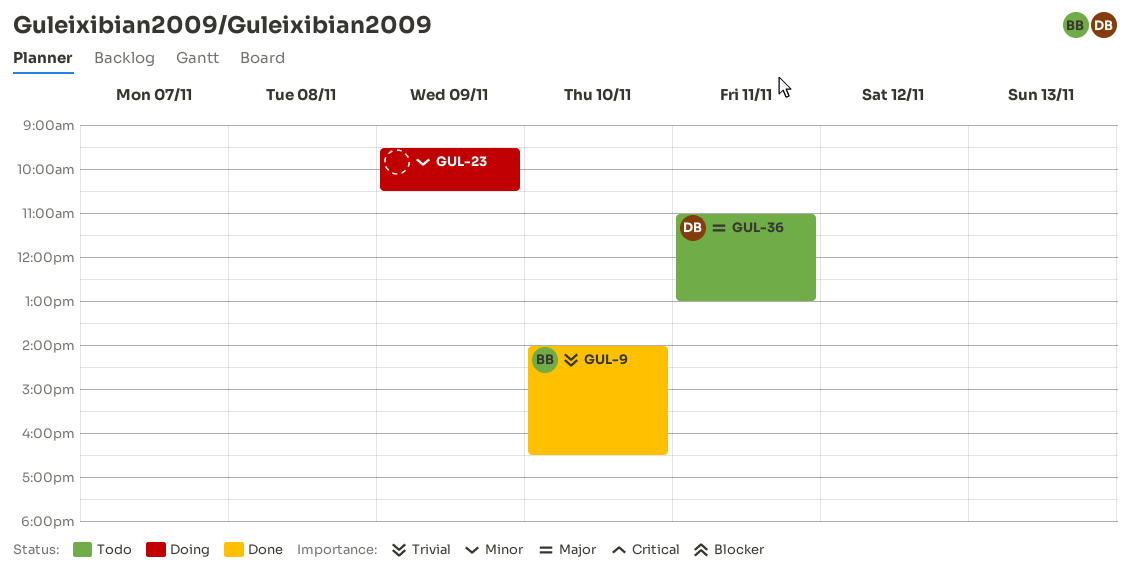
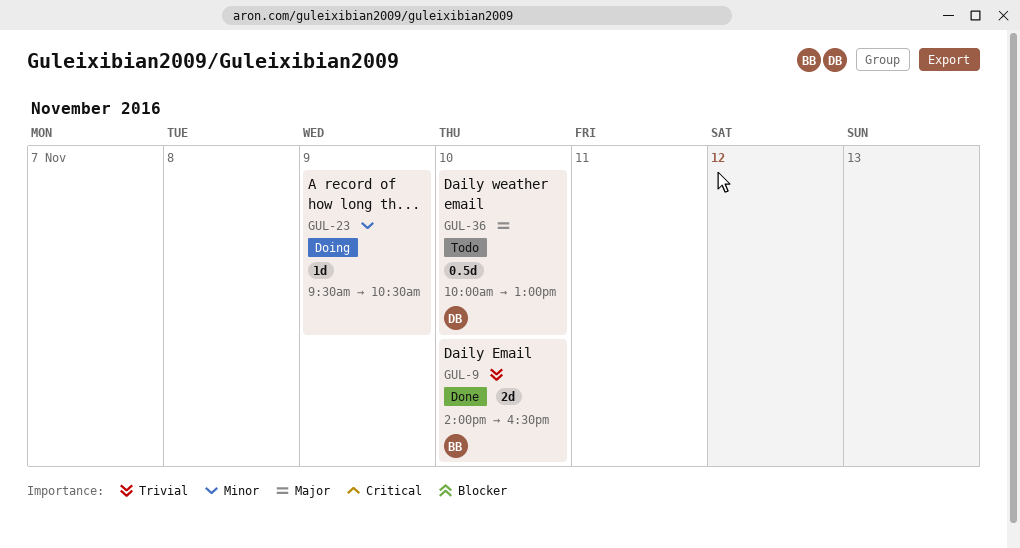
GUL-36, day: Nov 11 -> Nov 10
GUL-36, begins: 11:00 -> 10:00

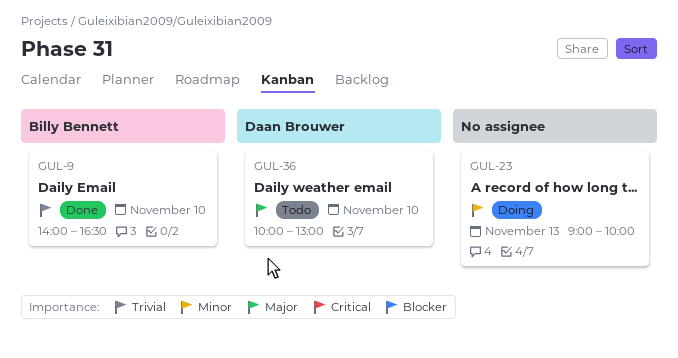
GUL-23, day: Nov 9 -> Nov 13
GUL-23, begins: 09:30 -> 09:00
GUL-23, ends: 10:30 -> 10:00

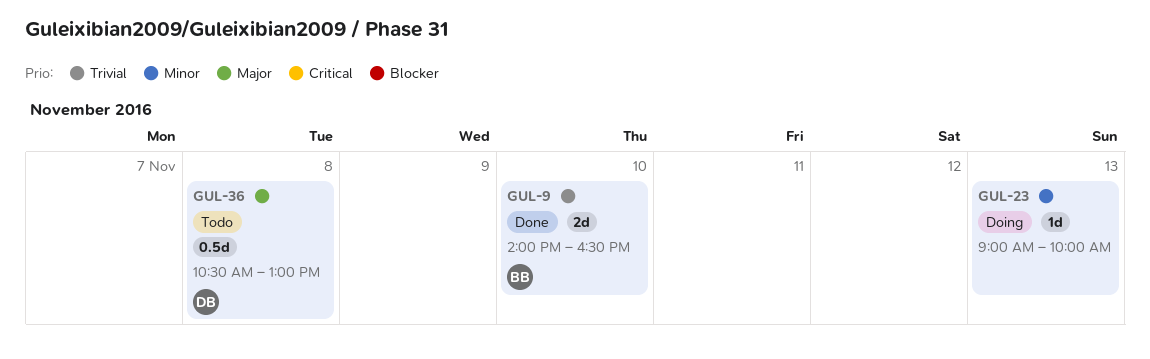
GUL-36, day: Nov 10 -> Nov 8
GUL-36, begins: 10:00 -> 10:30

